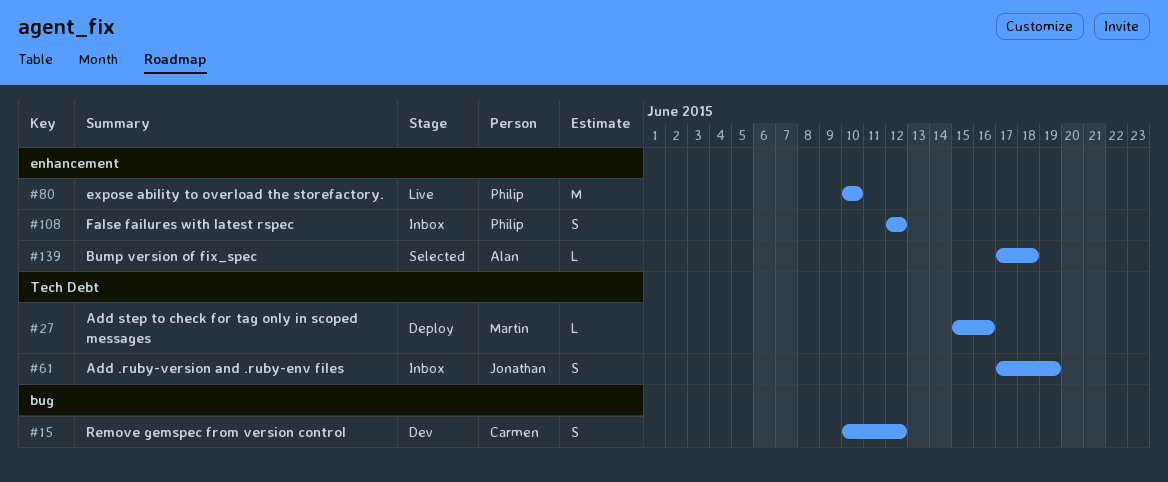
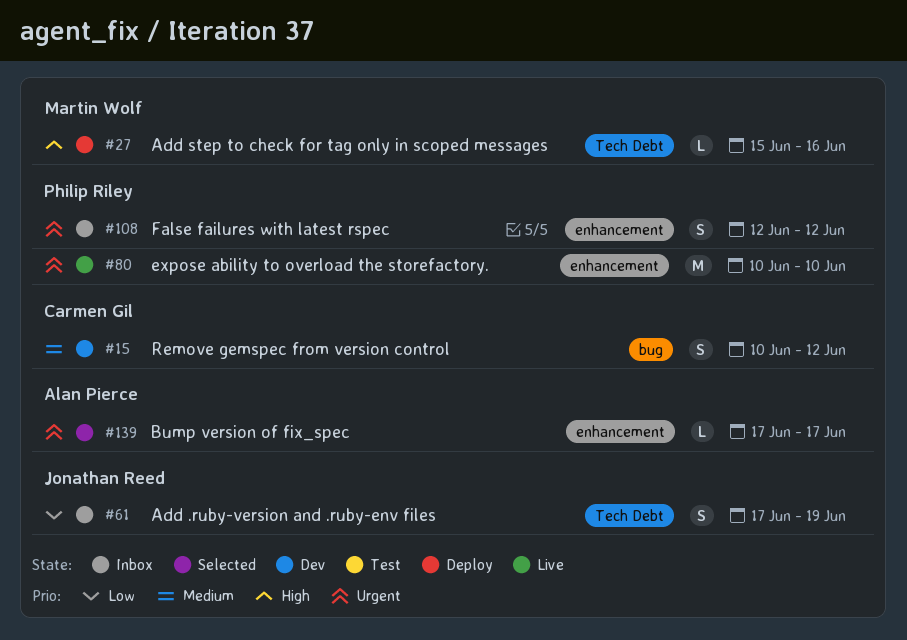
#139, due: Jun 18 -> Jun 17

